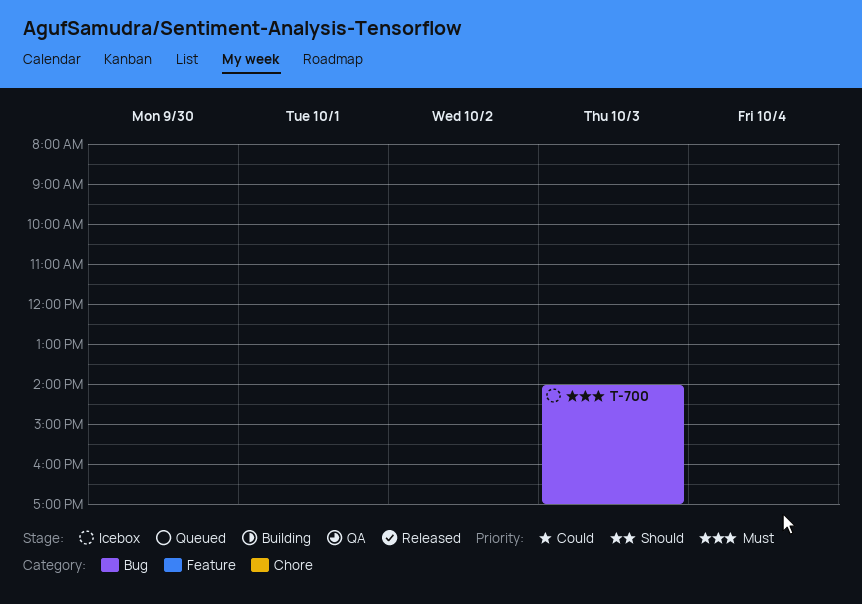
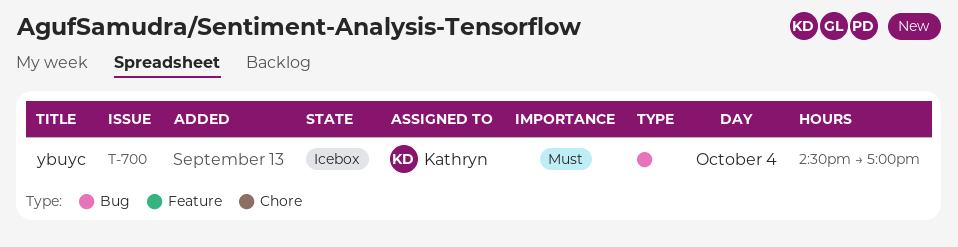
T-700, day: Oct 3 -> Oct 4
T-700, begins: 14:00 -> 14:30

